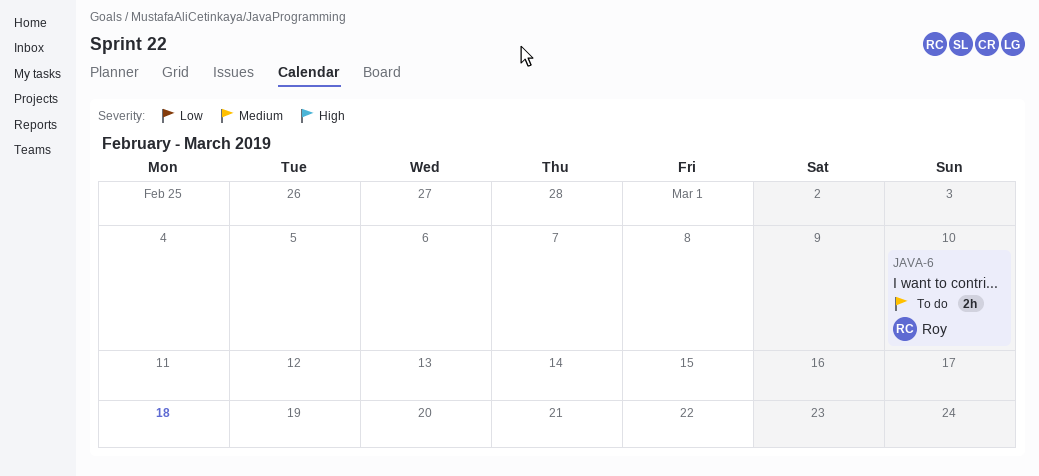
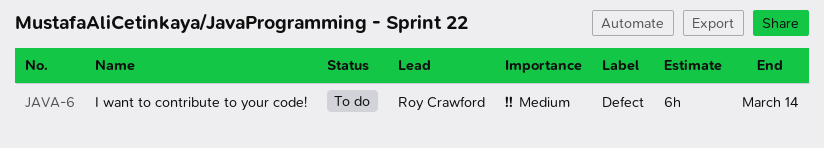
JAVA-6, estimate: 2h -> 6h
JAVA-6, due: Mar 10 -> Mar 14

